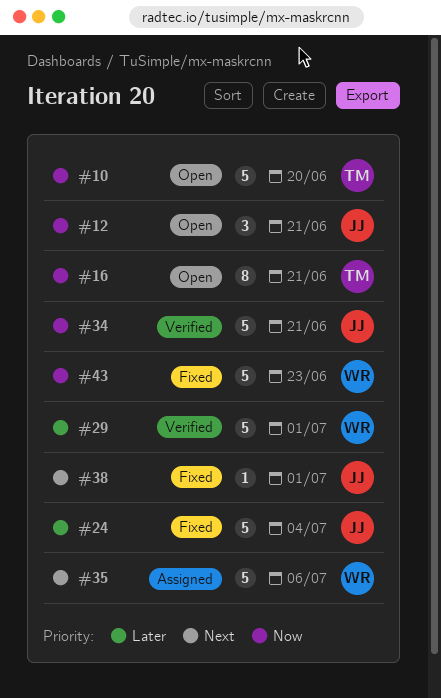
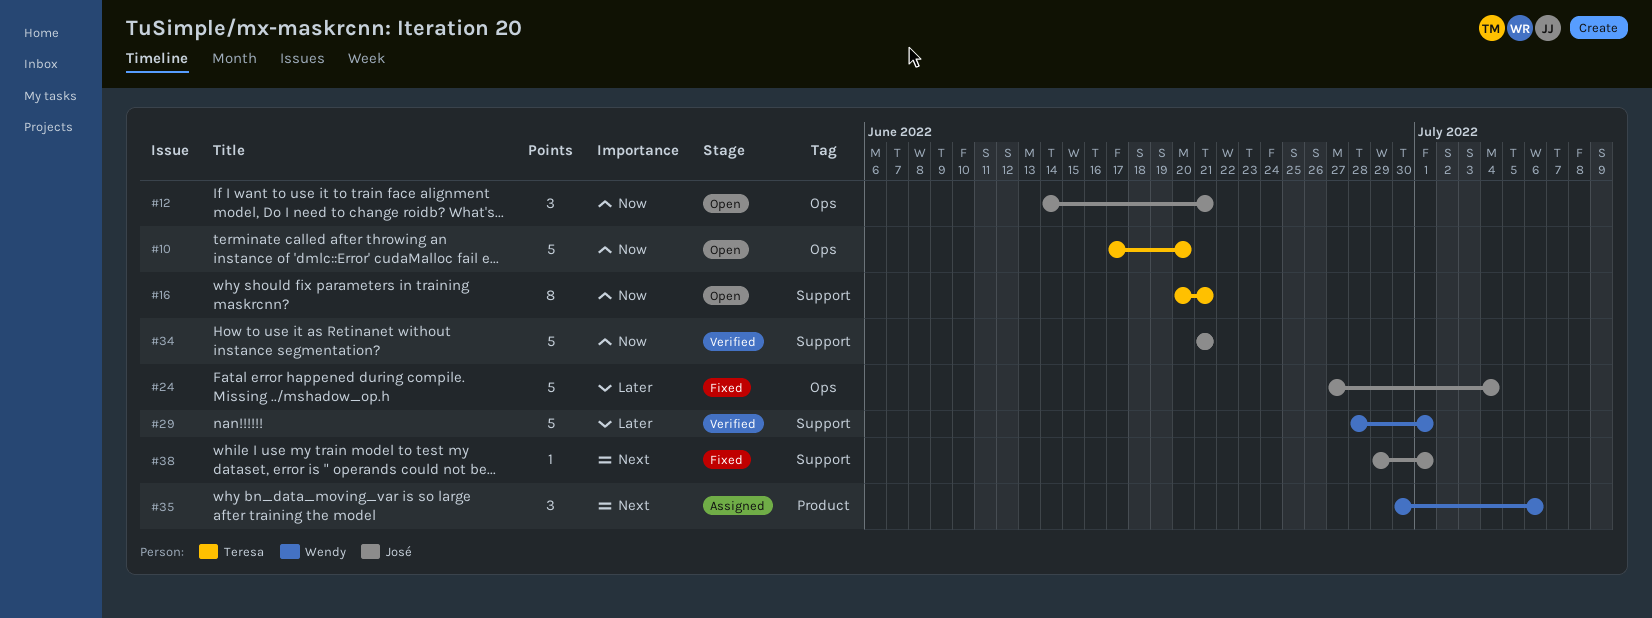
#35, estimate: 5 -> 3
#43: present -> none

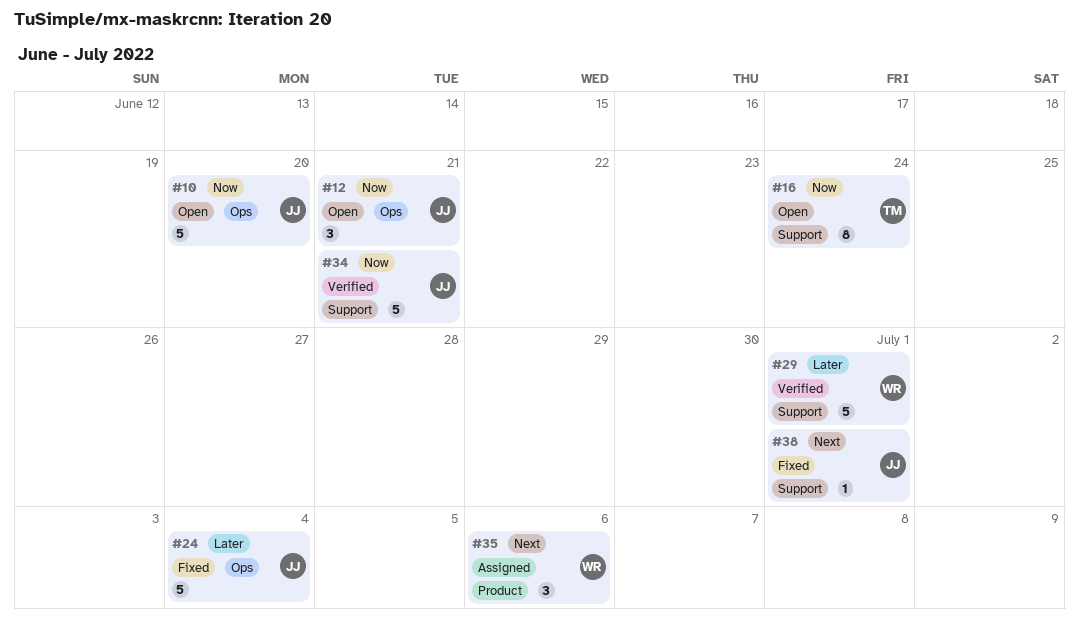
#10, owner: Teresa -> José
#16, due: Jun 21 -> Jun 24

